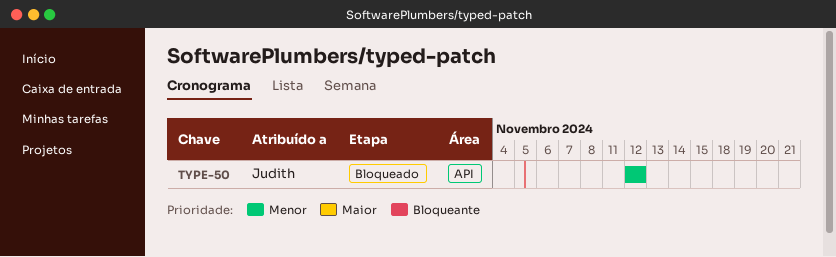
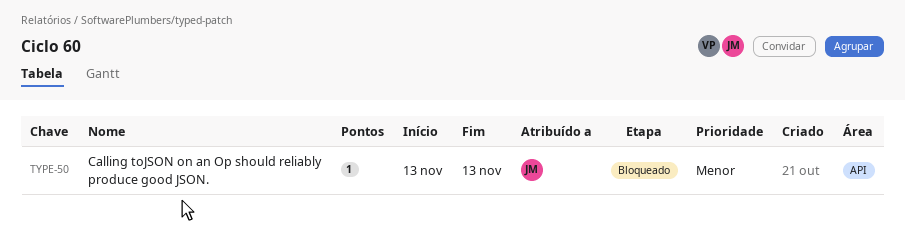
TYPE-50, start: Nov 12 -> Nov 13
TYPE-50, due: Nov 12 -> Nov 13

